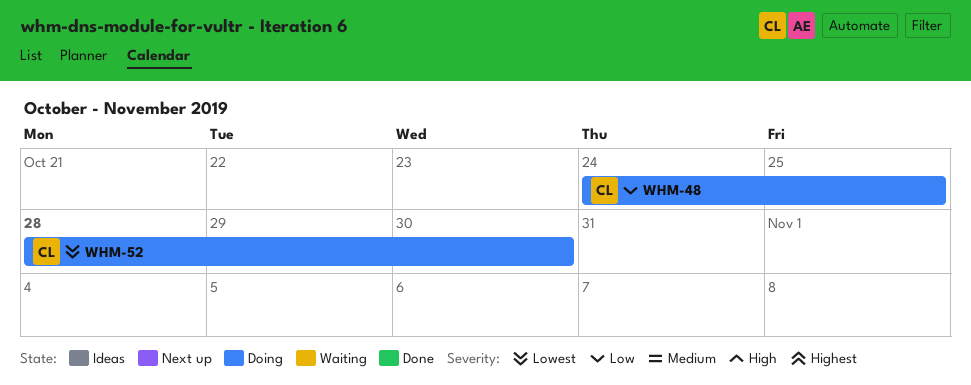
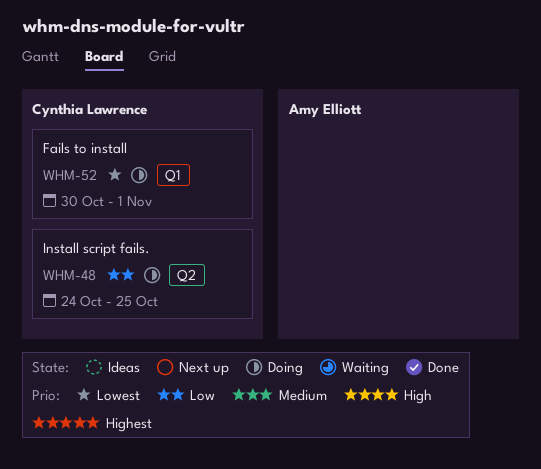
WHM-52, start: Oct 28 -> Oct 30
WHM-52, due: Oct 30 -> Nov 1

